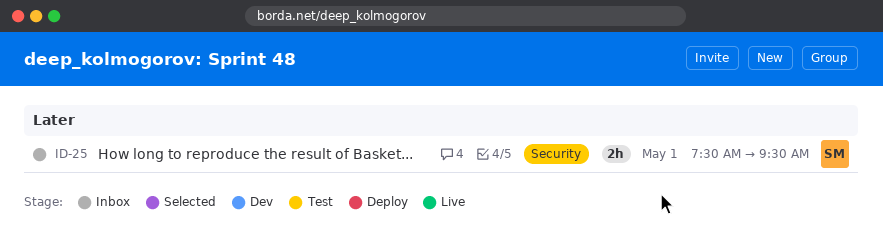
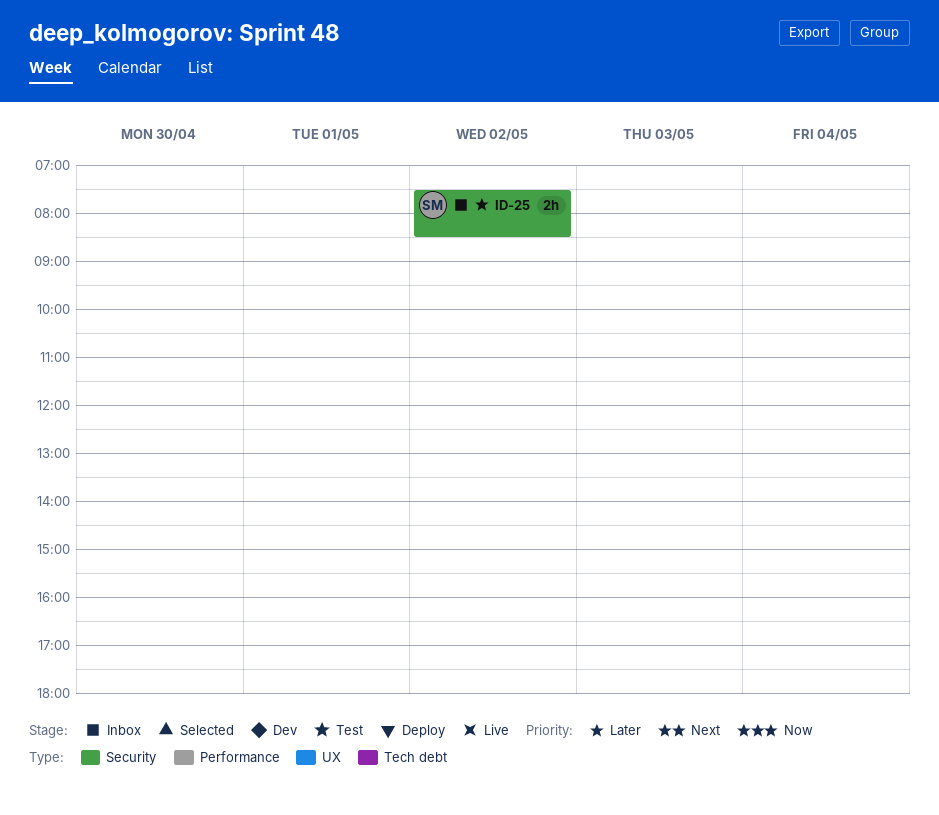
ID-25, day: May 1 -> May 2
ID-25, ends: 09:30 -> 08:30

